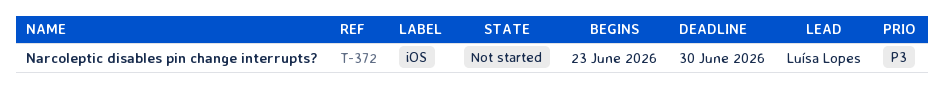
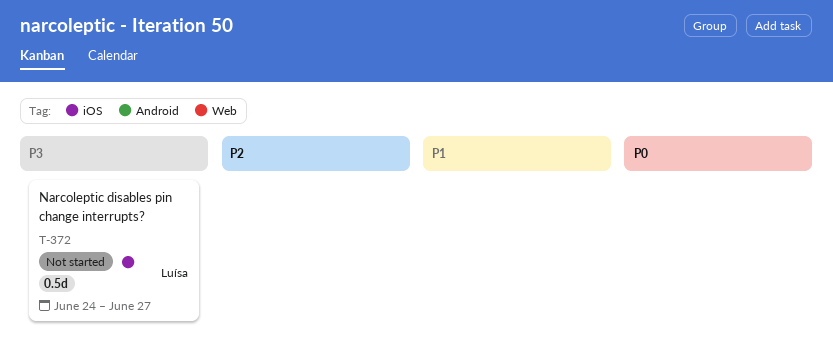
T-372, start: Jun 23 -> Jun 24
T-372, due: Jun 30 -> Jun 27

